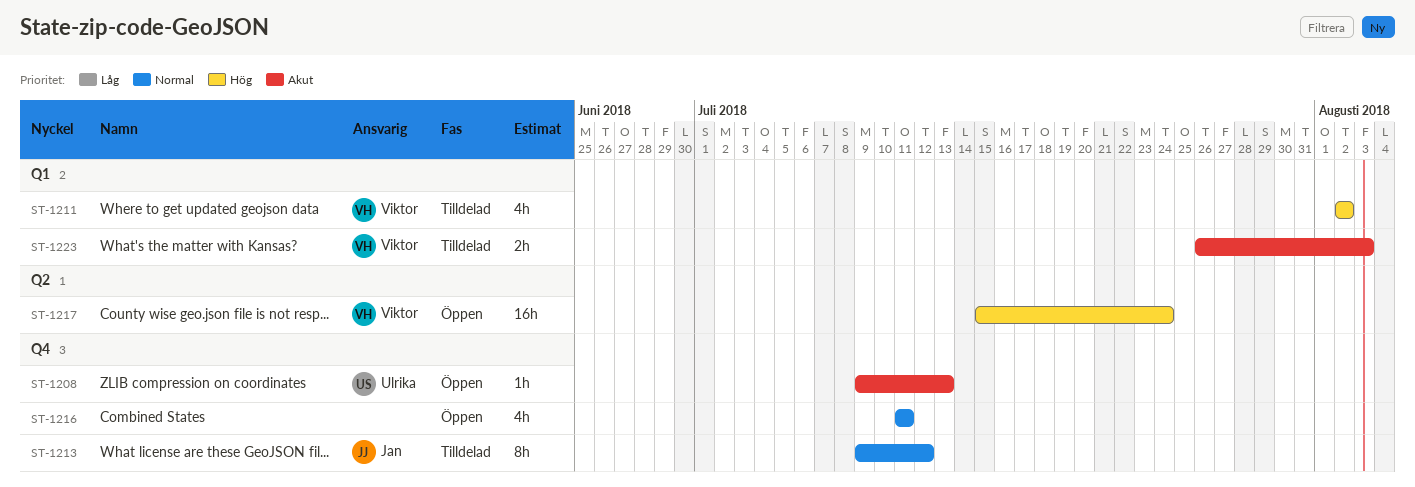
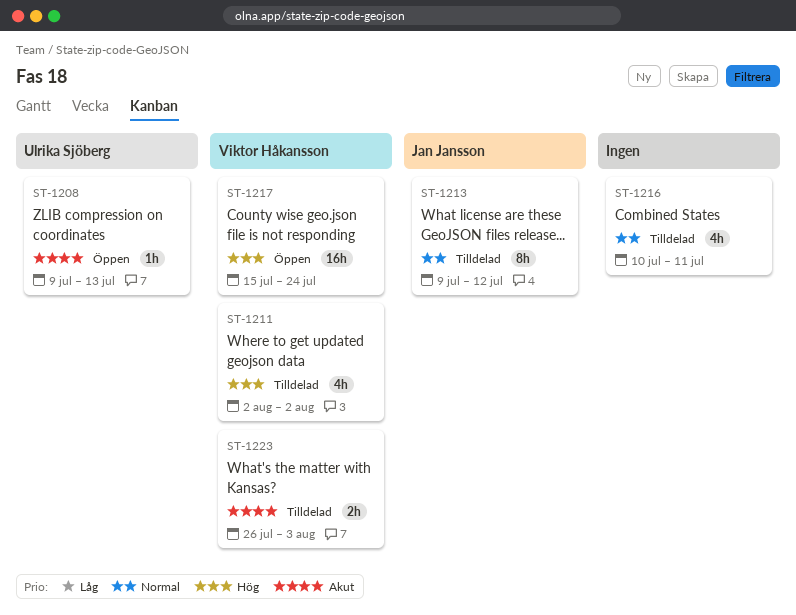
ST-1216, status: Öppen -> Tilldelad
ST-1216, start: Jul 11 -> Jul 10

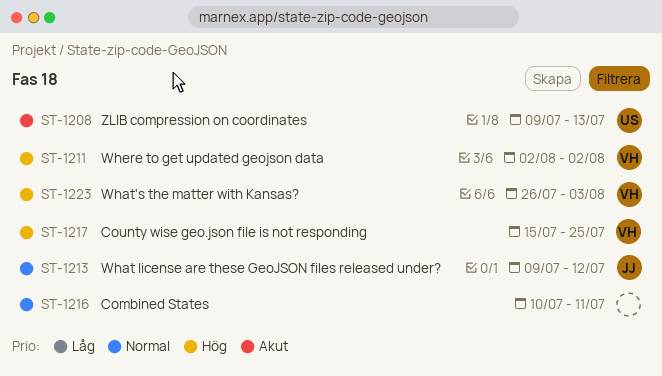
ST-1217, due: Jul 24 -> Jul 25
ST-1223, priority: Akut -> Hög

